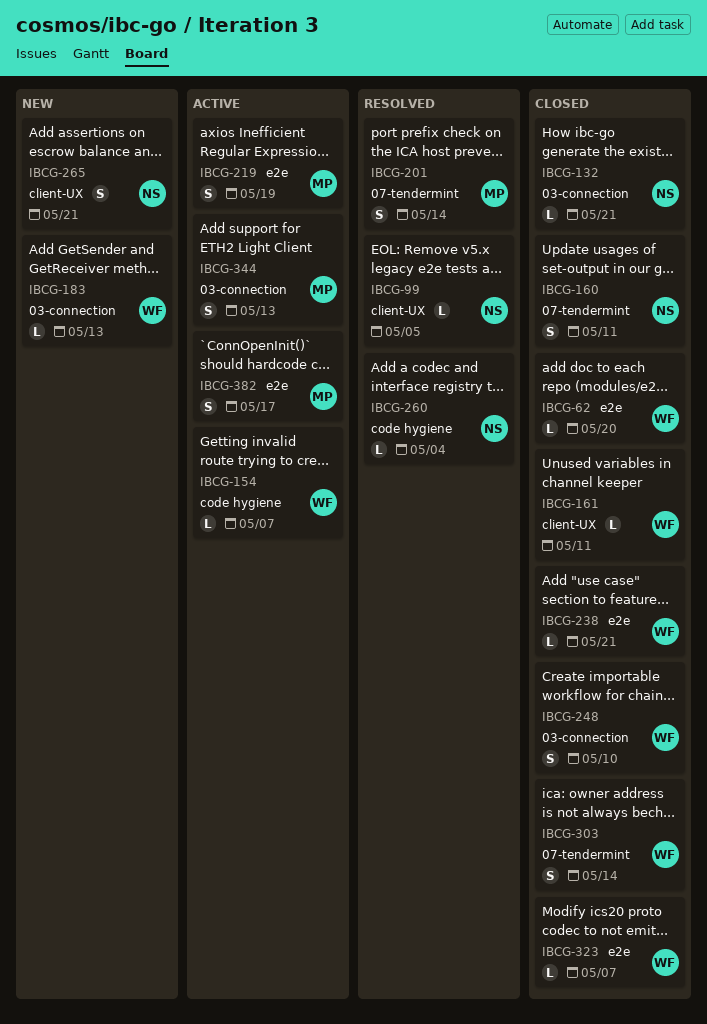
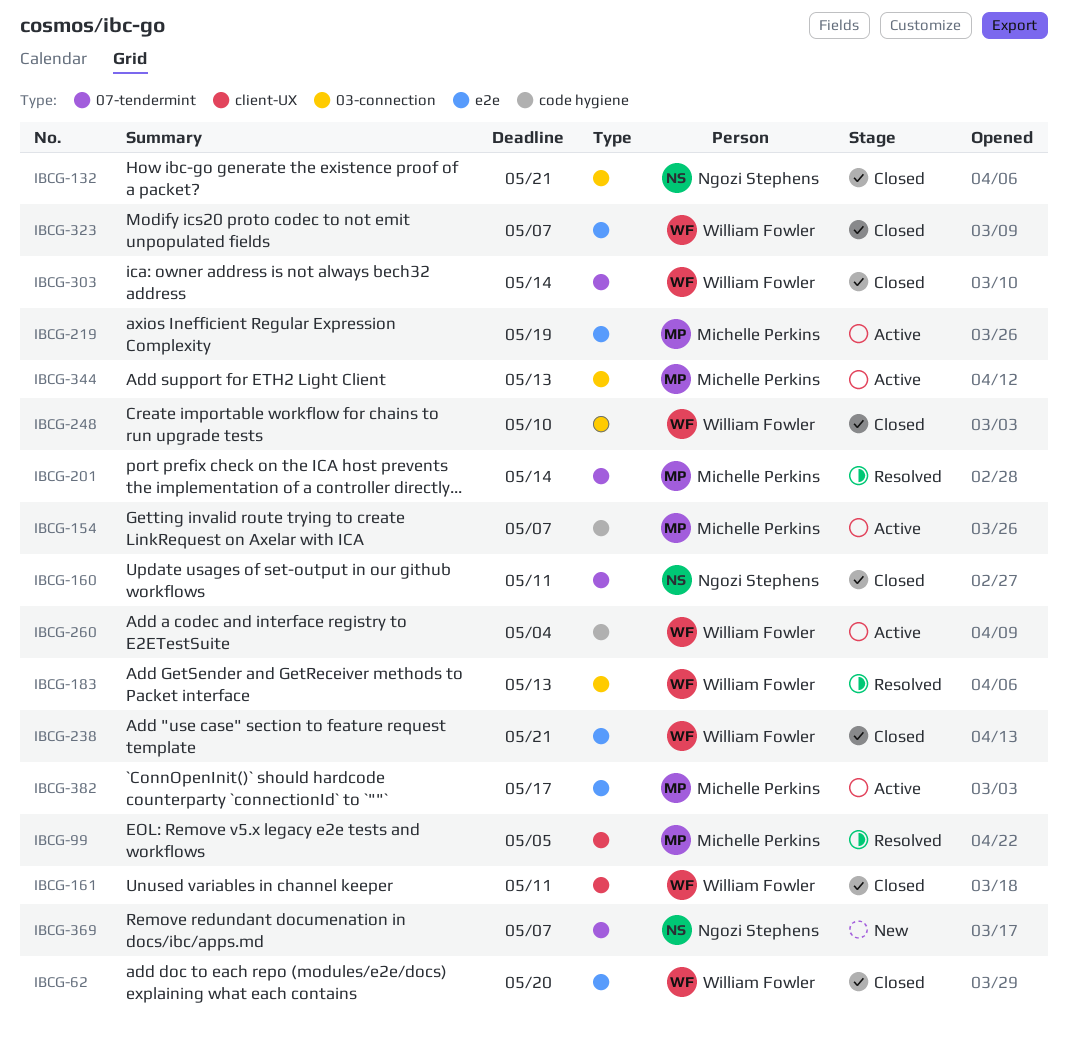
IBCG-99, owner: Ngozi Stephens -> Michelle Perkins
IBCG-154, owner: William Fowler -> Michelle Perkins
IBCG-183, status: New -> Resolved
IBCG-260, status: Resolved -> Active
IBCG-260, owner: Ngozi Stephens -> William Fowler
IBCG-265: present -> none
IBCG-369: none -> present

